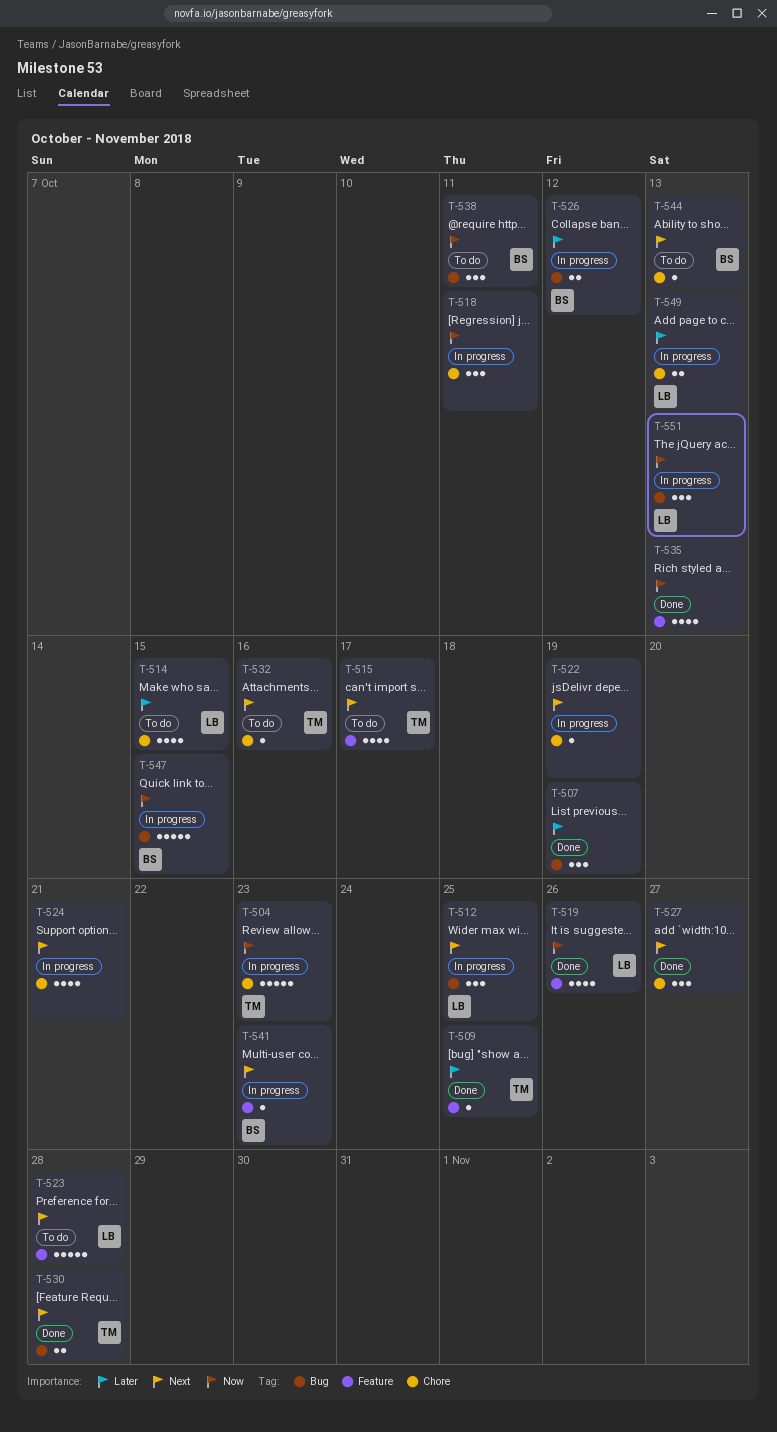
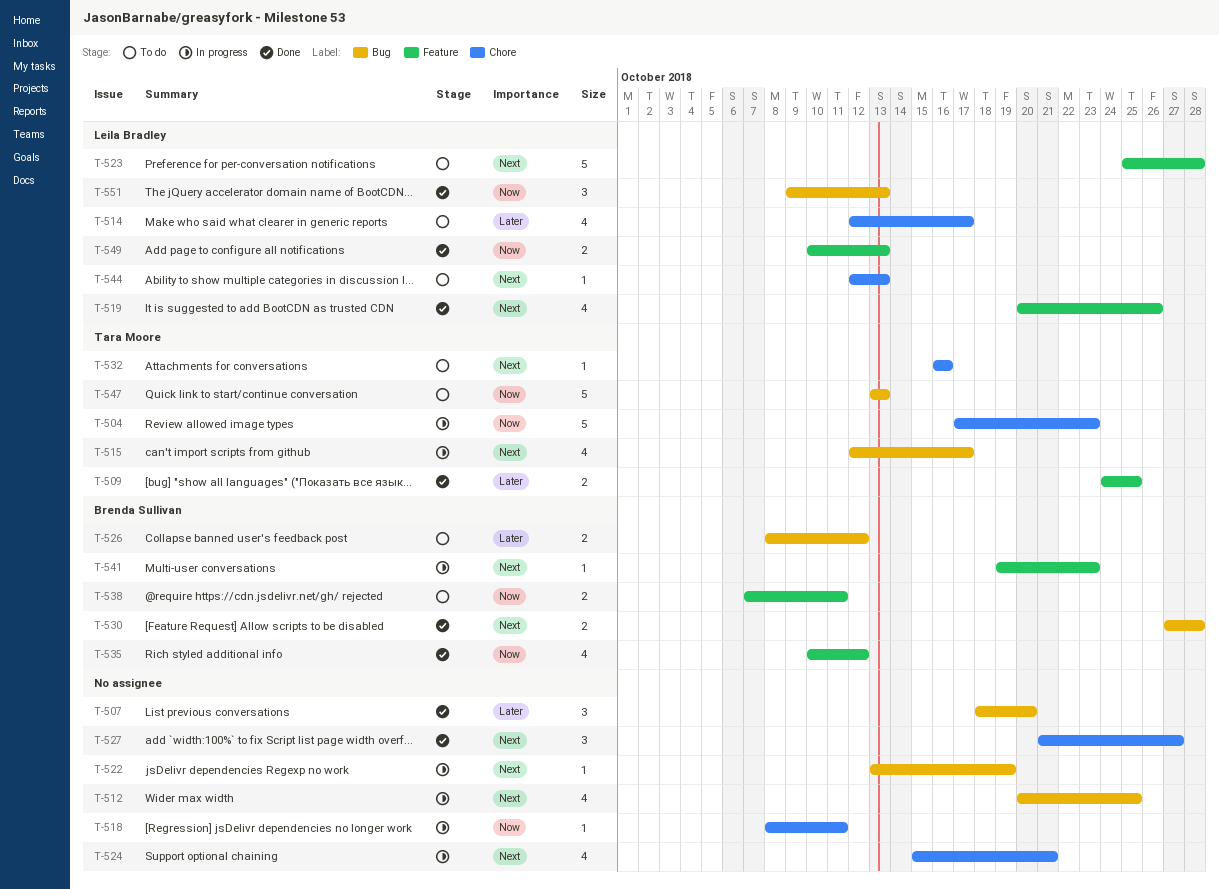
T-507, due: Oct 19 -> Oct 20
T-509, estimate: 1 -> 2
T-512, owner: Leila Bradley -> none
T-512, estimate: 3 -> 4
T-514, due: Oct 15 -> Oct 17
T-515, status: To do -> In progress
T-515, label: Feature -> Bug
T-518, estimate: 3 -> 1
T-519, priority: Now -> Next
T-522, label: Chore -> Bug
T-526, status: In progress -> To do
T-530, owner: Tara Moore -> Brenda Sullivan
T-535, owner: none -> Brenda Sullivan
T-535, due: Oct 13 -> Oct 12
T-538, label: Bug -> Feature
T-538, estimate: 3 -> 2
T-544, owner: Brenda Sullivan -> Leila Bradley
T-547, status: In progress -> To do
T-547, owner: Brenda Sullivan -> Tara Moore
T-547, due: Oct 15 -> Oct 13
T-549, status: In progress -> Done
T-549, priority: Later -> Now
T-549, label: Chore -> Feature
T-551, status: In progress -> Done

